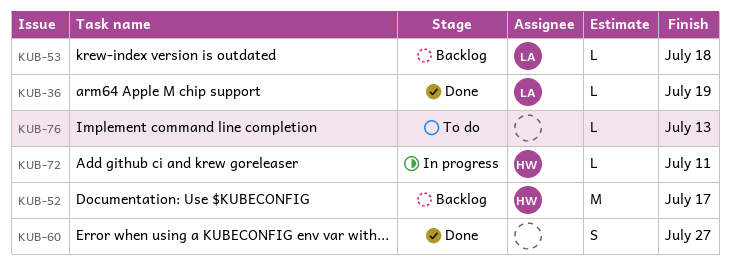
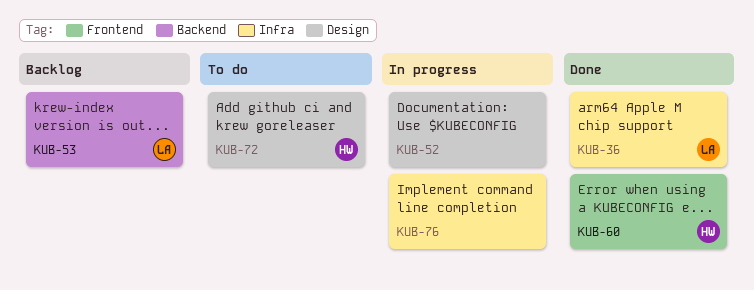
KUB-52, status: Backlog -> In progress
KUB-52, owner: HW -> none
KUB-60, owner: none -> HW
KUB-72, status: In progress -> To do
KUB-76, status: To do -> In progress

